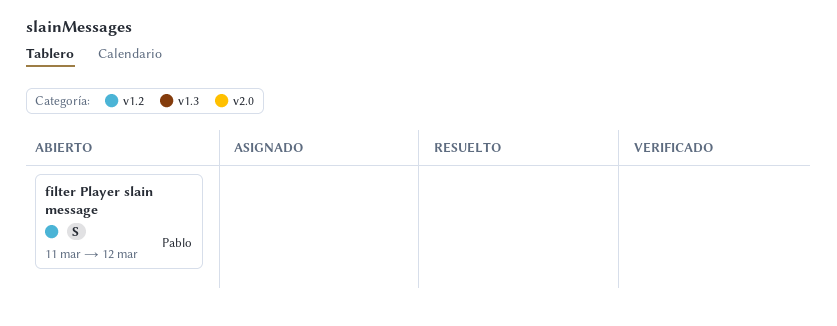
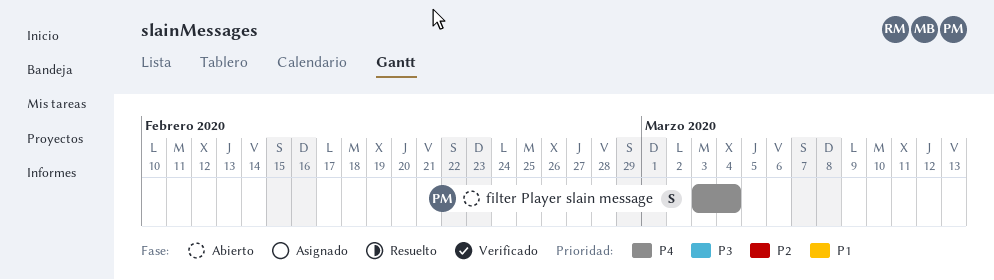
filter Player slain message, start: Mar 11 -> Mar 3
filter Player slain message, due: Mar 12 -> Mar 4

